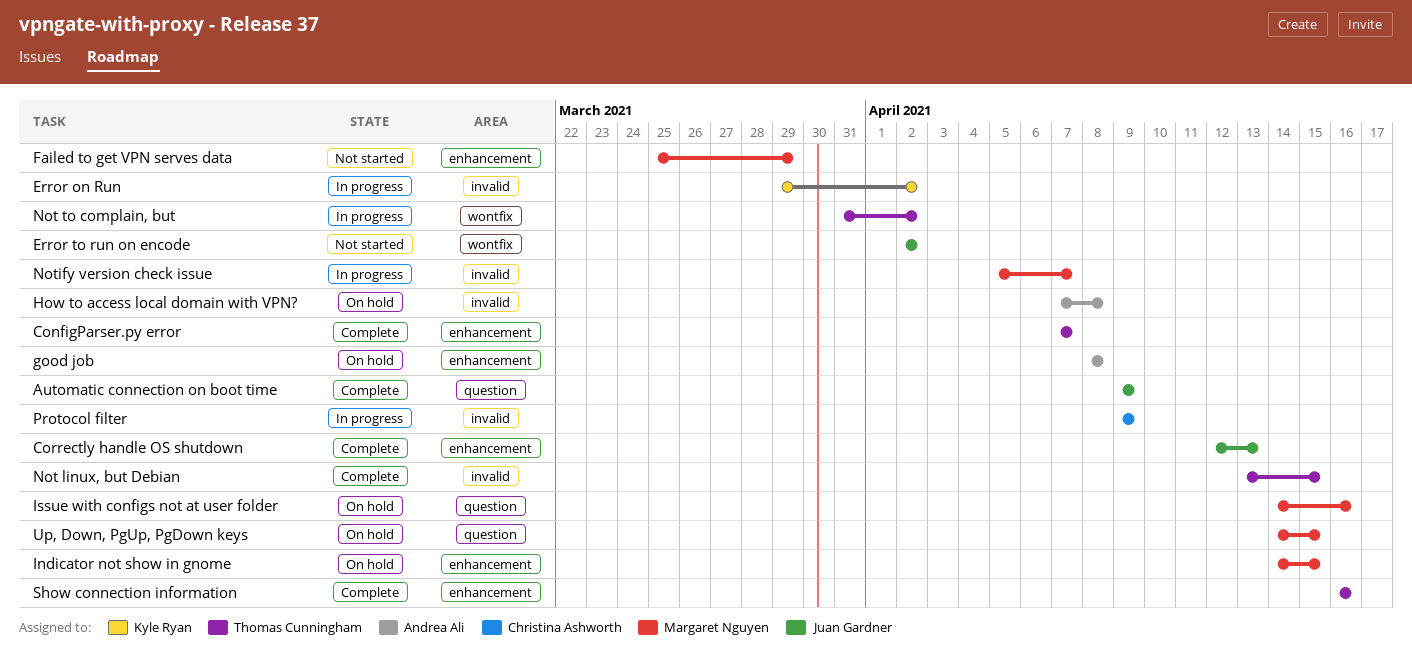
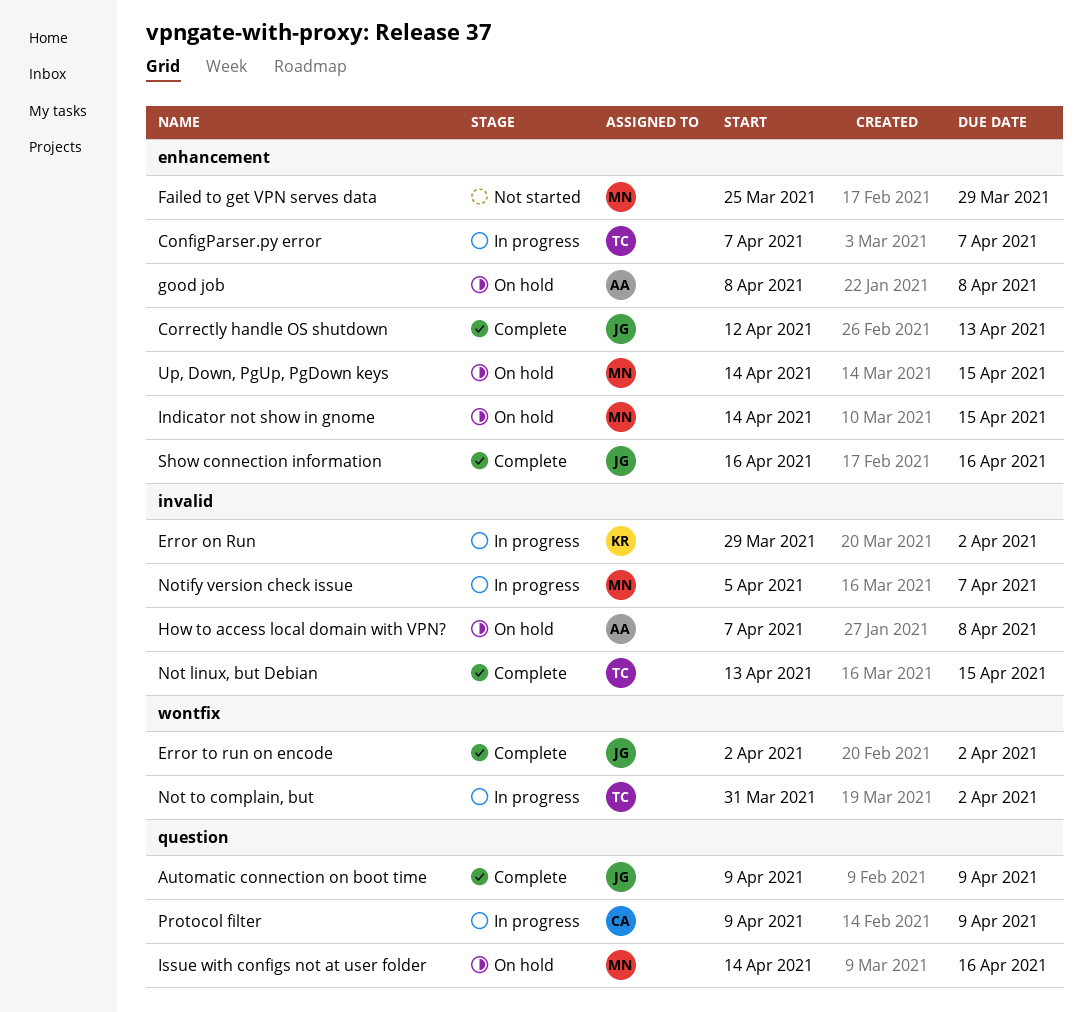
ConfigParser.py error, status: Complete -> In progress
Error to run on encode, status: Not started -> Complete
Protocol filter, label: invalid -> question
Show connection information, owner: Thomas Cunningham -> Juan Gardner
Up, Down, PgUp, PgDown keys, label: question -> enhancement

